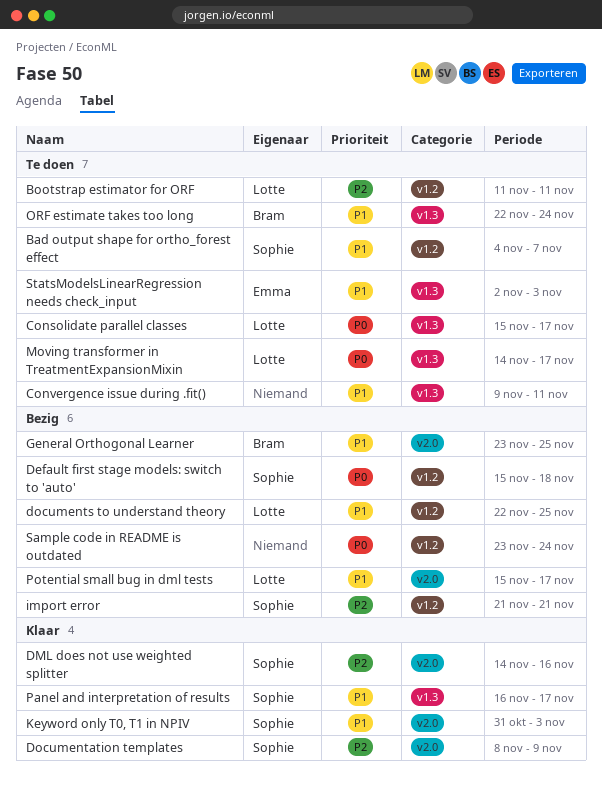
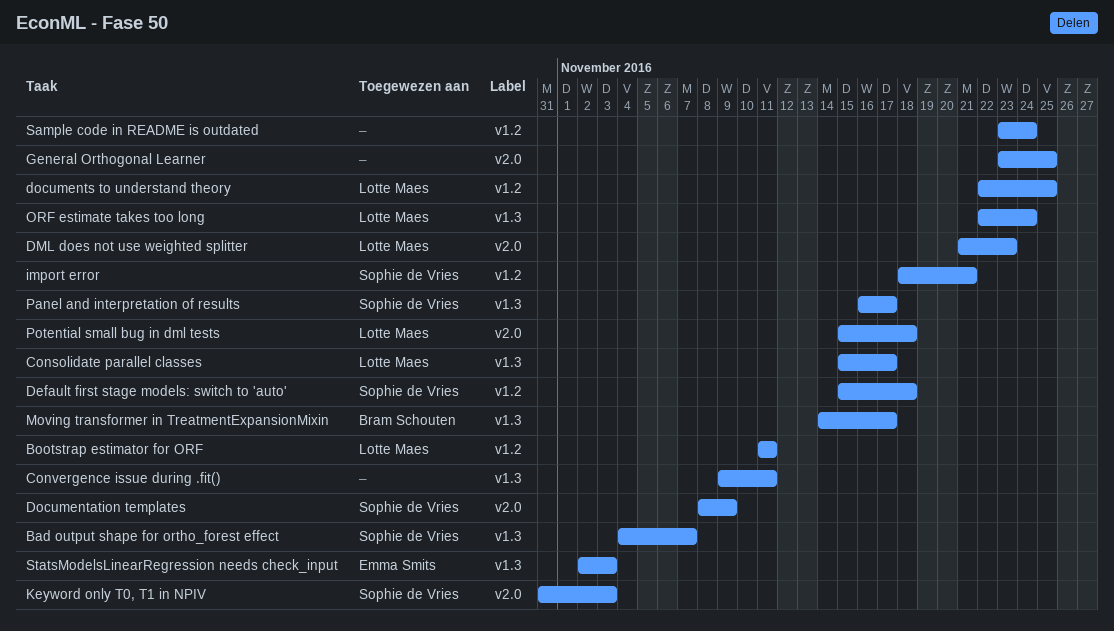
Bad output shape for ortho_forest effect, label: v1.2 -> v1.3
DML does not use weighted splitter, owner: Sophie de Vries -> Lotte Maes
DML does not use weighted splitter, start: Nov 14 -> Nov 21
DML does not use weighted splitter, due: Nov 16 -> Nov 23
General Orthogonal Learner, owner: Bram Schouten -> none
import error, start: Nov 21 -> Nov 18
Moving transformer in TreatmentExpansionMixin, owner: Lotte Maes -> Bram Schouten
ORF estimate takes too long, owner: Bram Schouten -> Lotte Maes
Potential small bug in dml tests, due: Nov 17 -> Nov 18

